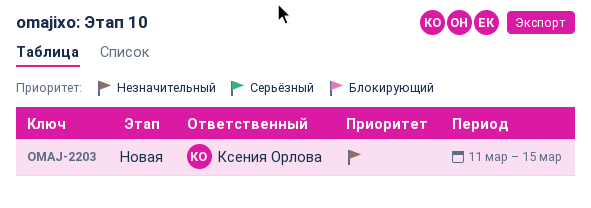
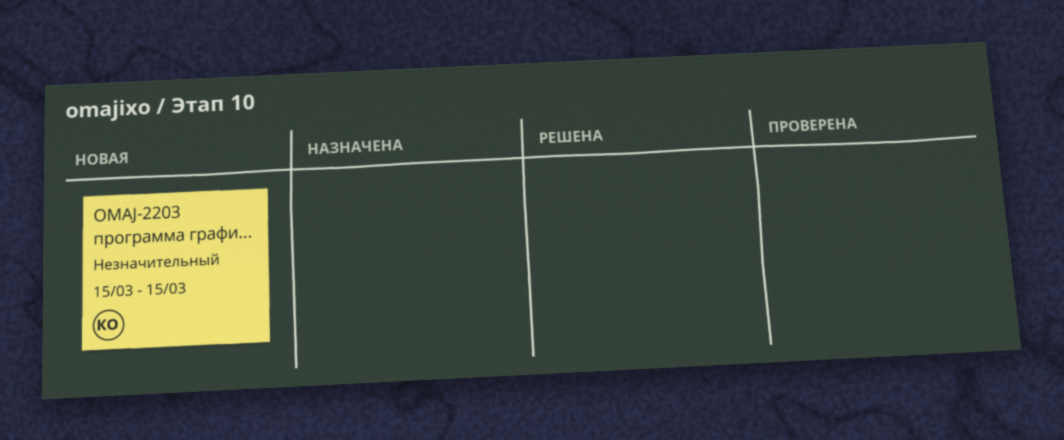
OMAJ-2203, start: Mar 11 -> Mar 15

